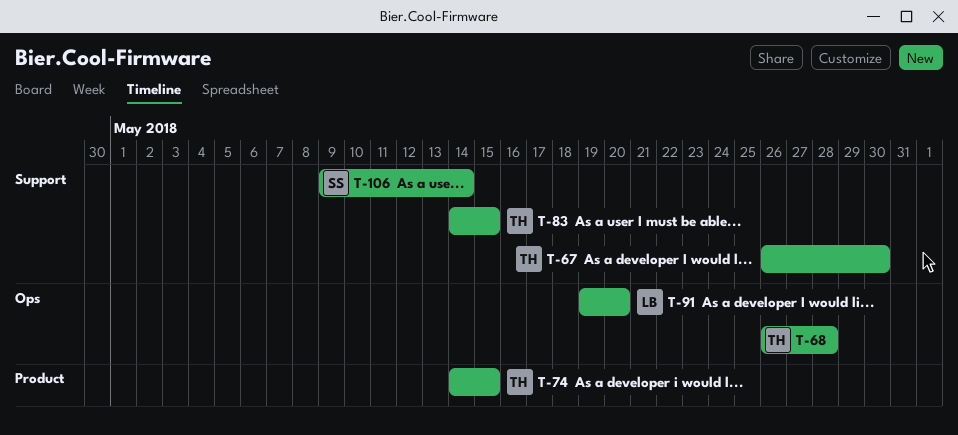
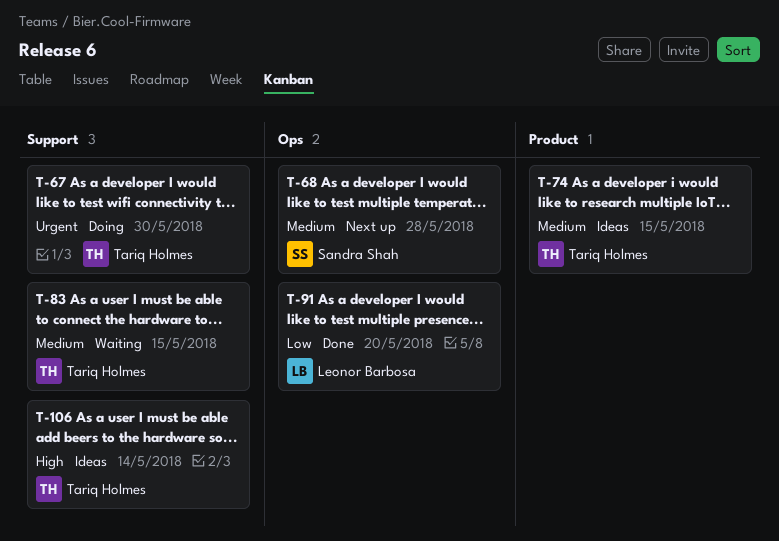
T-68, owner: Tariq Holmes -> Sandra Shah
T-106, owner: Sandra Shah -> Tariq Holmes

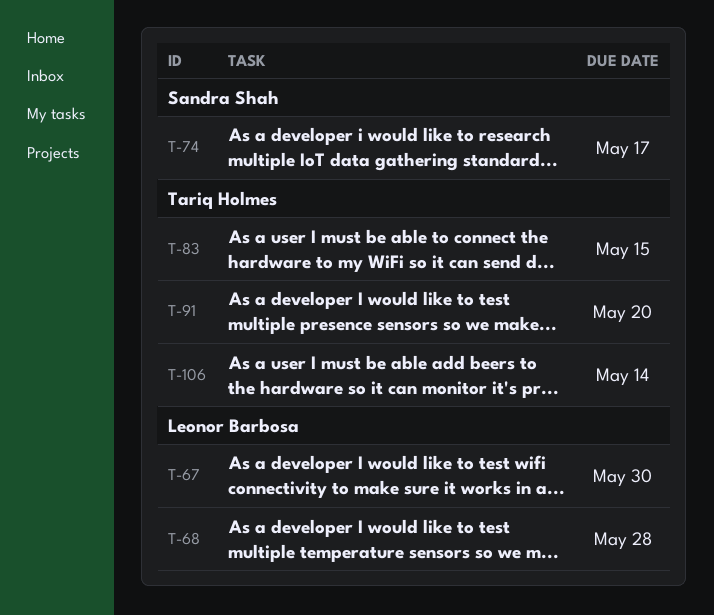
T-67, owner: Tariq Holmes -> Leonor Barbosa
T-68, owner: Sandra Shah -> Leonor Barbosa
T-74, owner: Tariq Holmes -> Sandra Shah
T-74, due: May 15 -> May 17
T-91, owner: Leonor Barbosa -> Tariq Holmes

